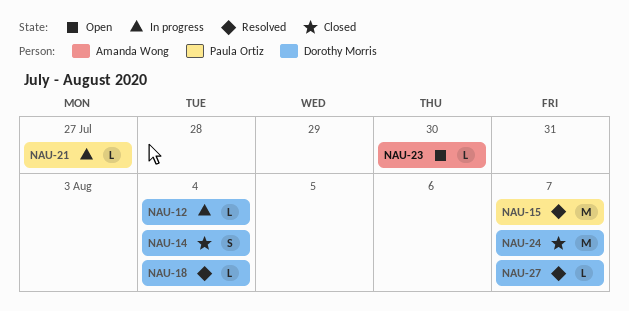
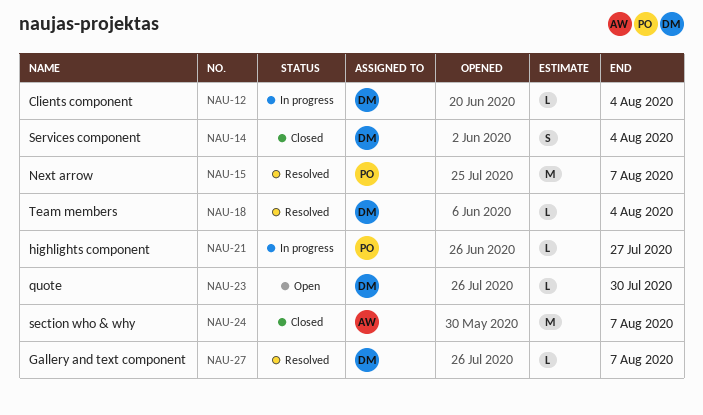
NAU-23, owner: Amanda Wong -> Dorothy Morris
NAU-24, owner: Dorothy Morris -> Amanda Wong

